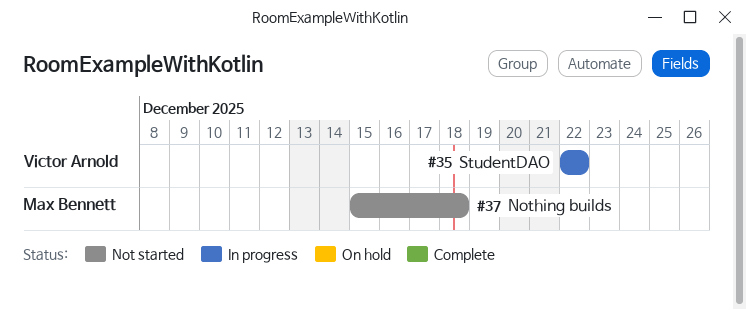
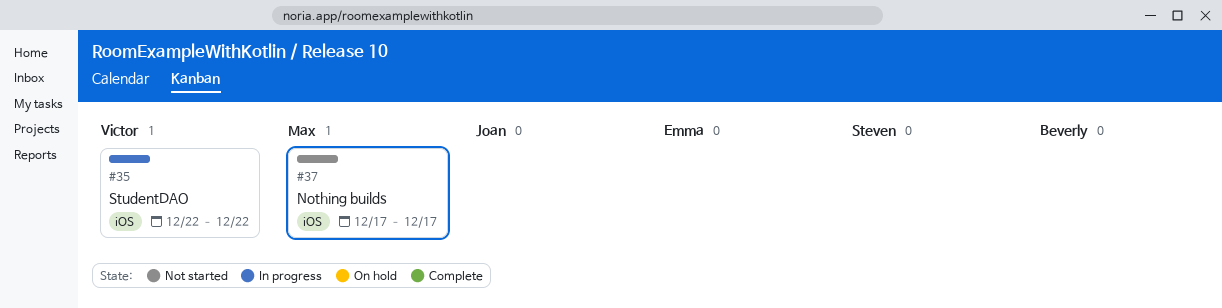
#37, start: Dec 15 -> Dec 17
#37, due: Dec 18 -> Dec 17

